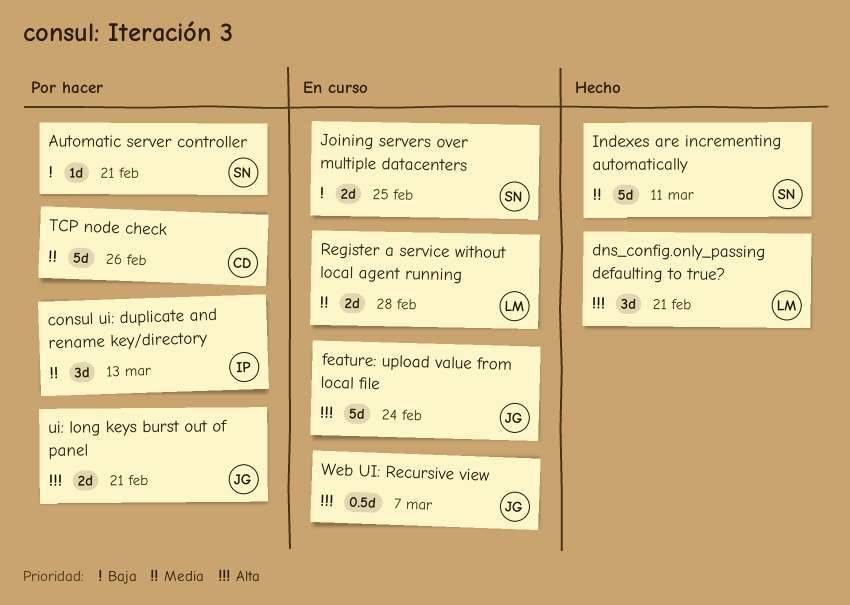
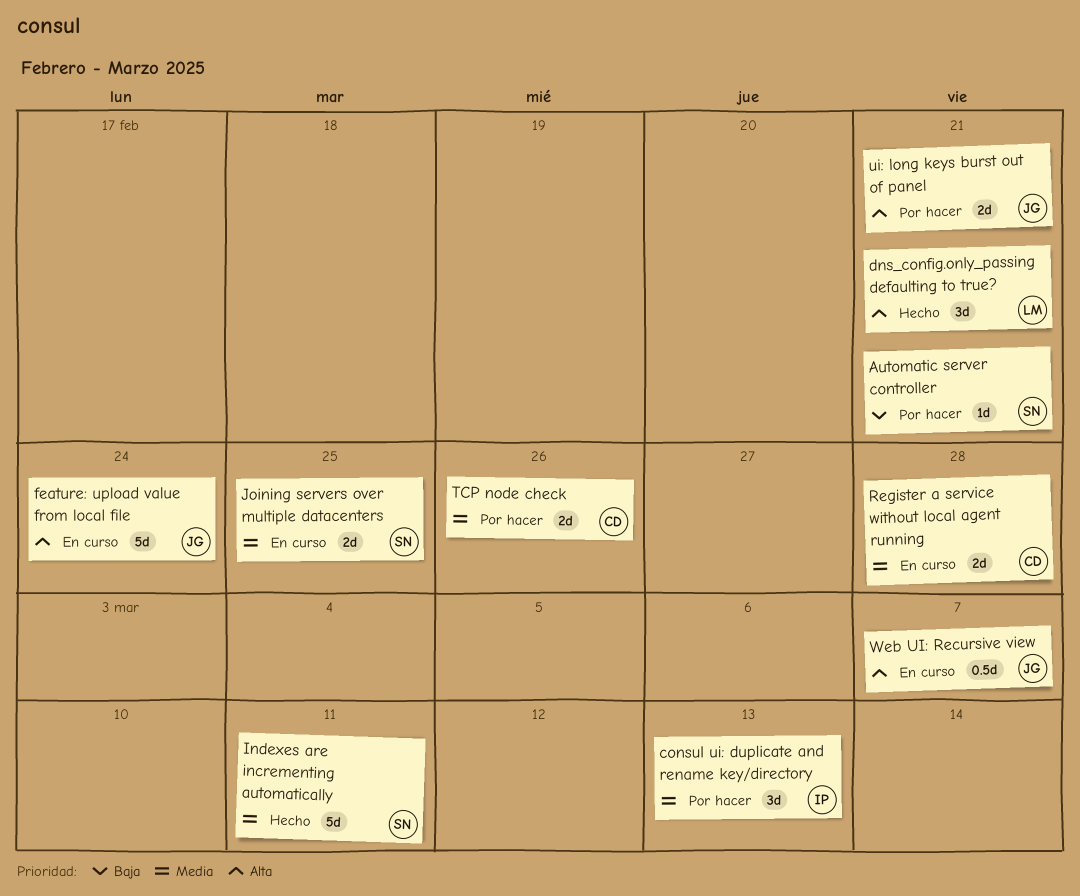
Joining servers over multiple datacenters, priority: Baja -> Media
Register a service without local agent running, owner: LM -> CD
TCP node check, estimate: 5d -> 2d

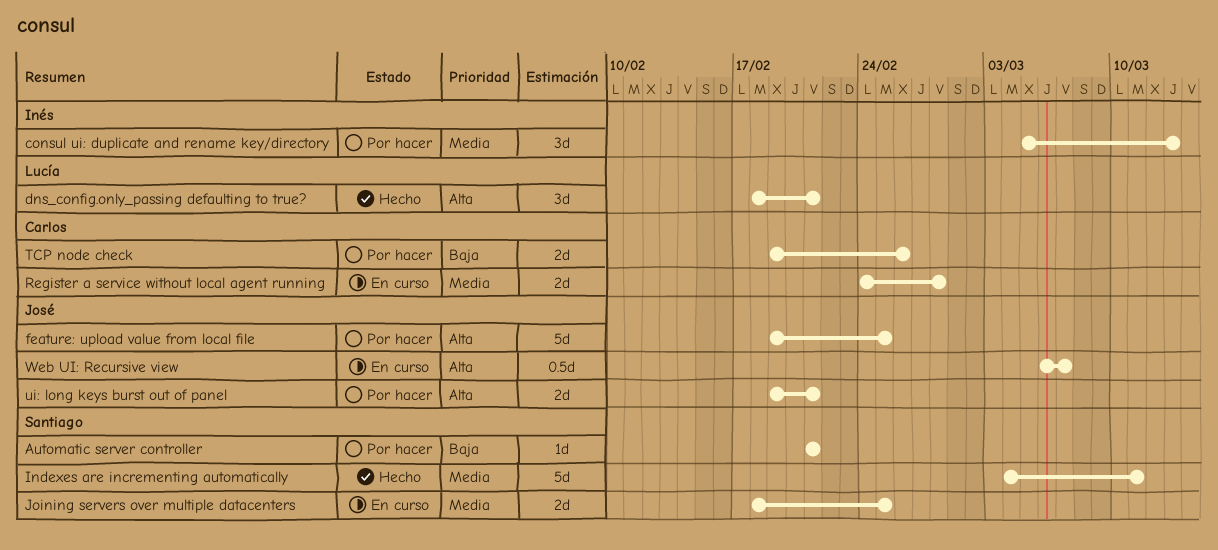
feature: upload value from local file, status: En curso -> Por hacer
feature: upload value from local file, due: Feb 24 -> Feb 25
TCP node check, priority: Media -> Baja

